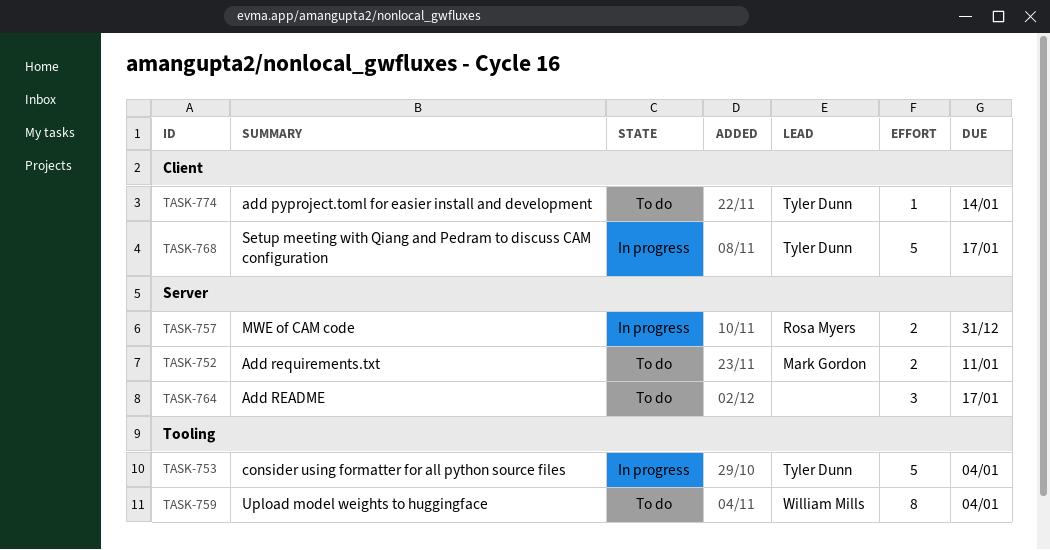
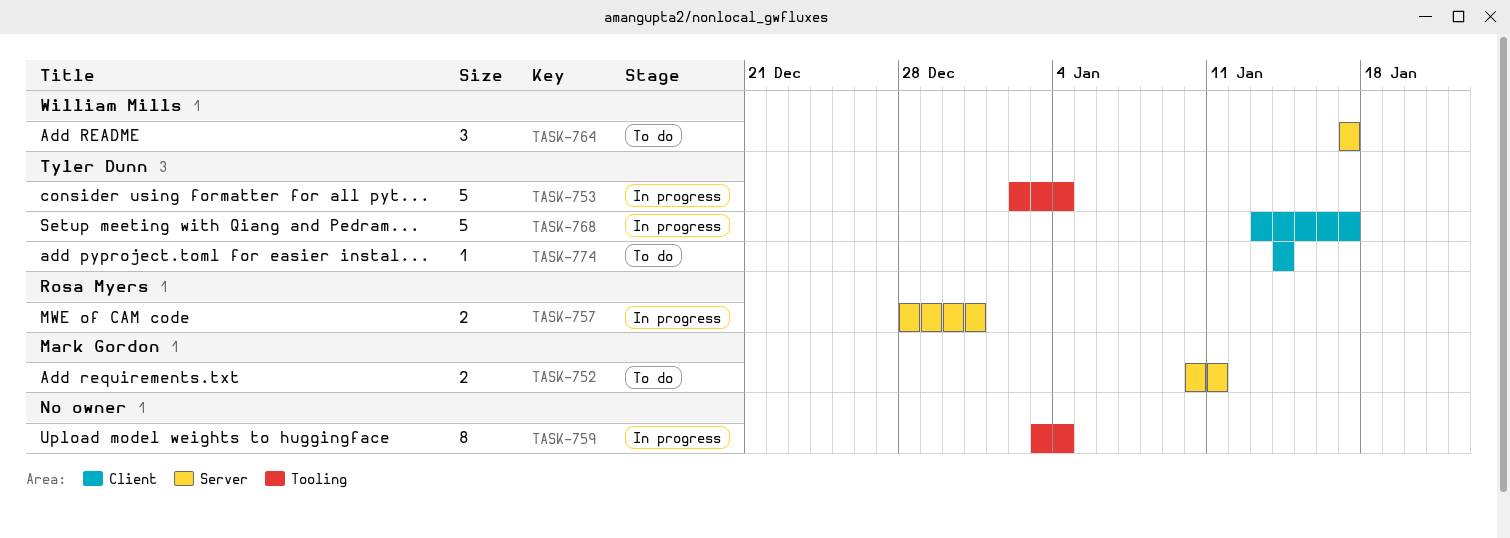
TASK-759, status: To do -> In progress
TASK-759, owner: William Mills -> none
TASK-764, owner: none -> William Mills

